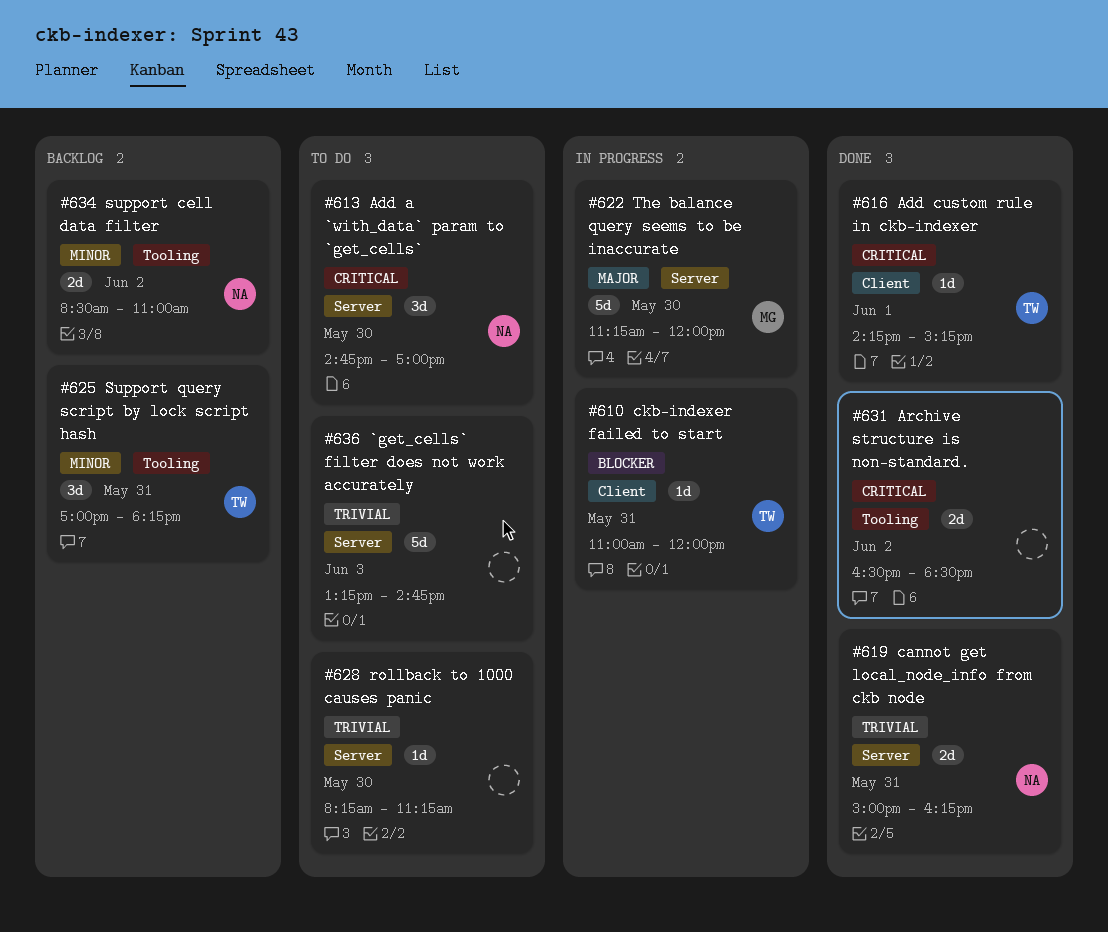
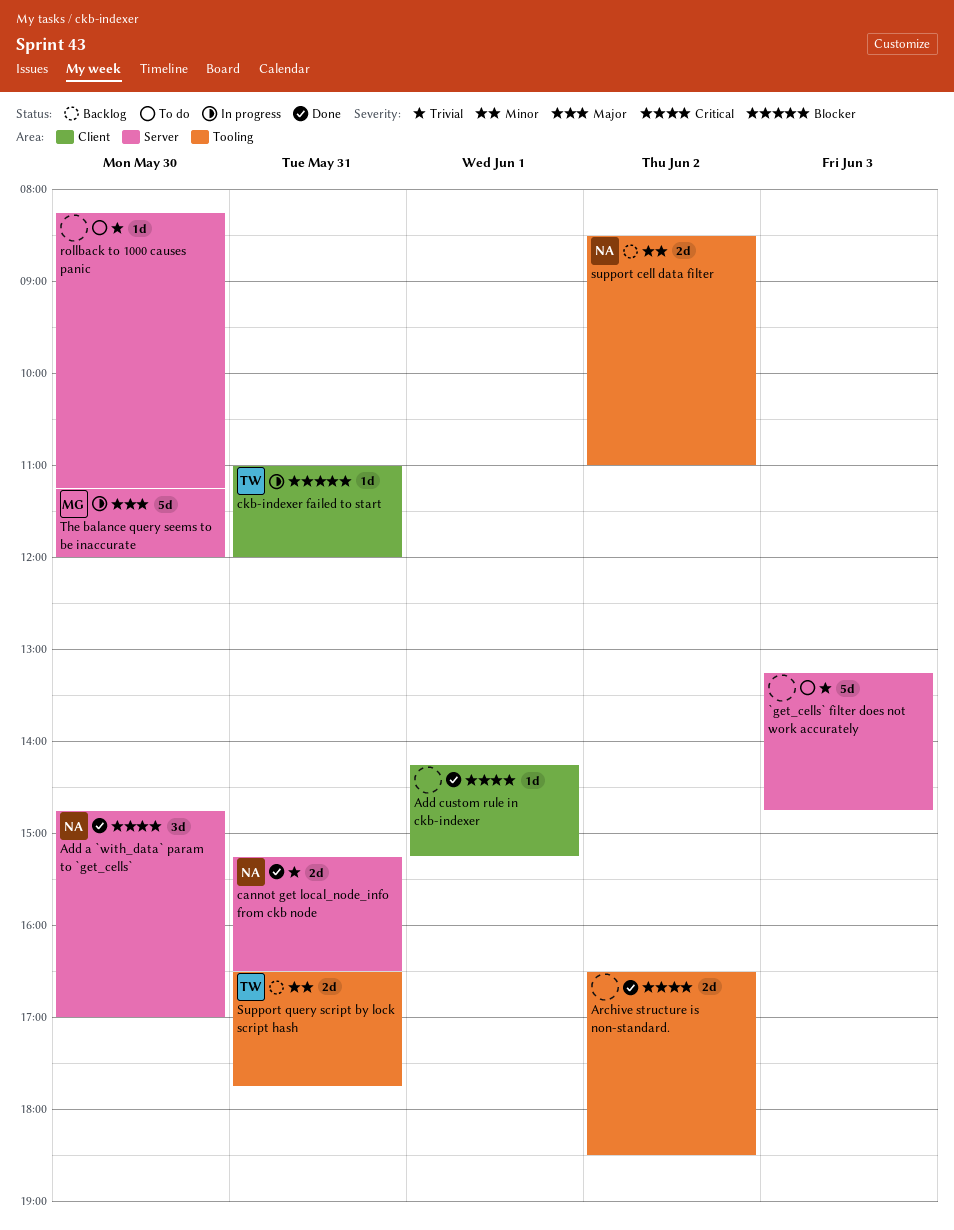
Add a `with_data` param to `get_cells`, status: To do -> Done
Add custom rule in ckb-indexer, owner: TW -> none
cannot get local_node_info from ckb node, begins: 15:00 -> 15:15
cannot get local_node_info from ckb node, ends: 16:15 -> 16:30
Support query script by lock script hash, estimate: 3d -> 2d
Support query script by lock script hash, begins: 17:00 -> 16:30
Support query script by lock script hash, ends: 18:15 -> 17:45

